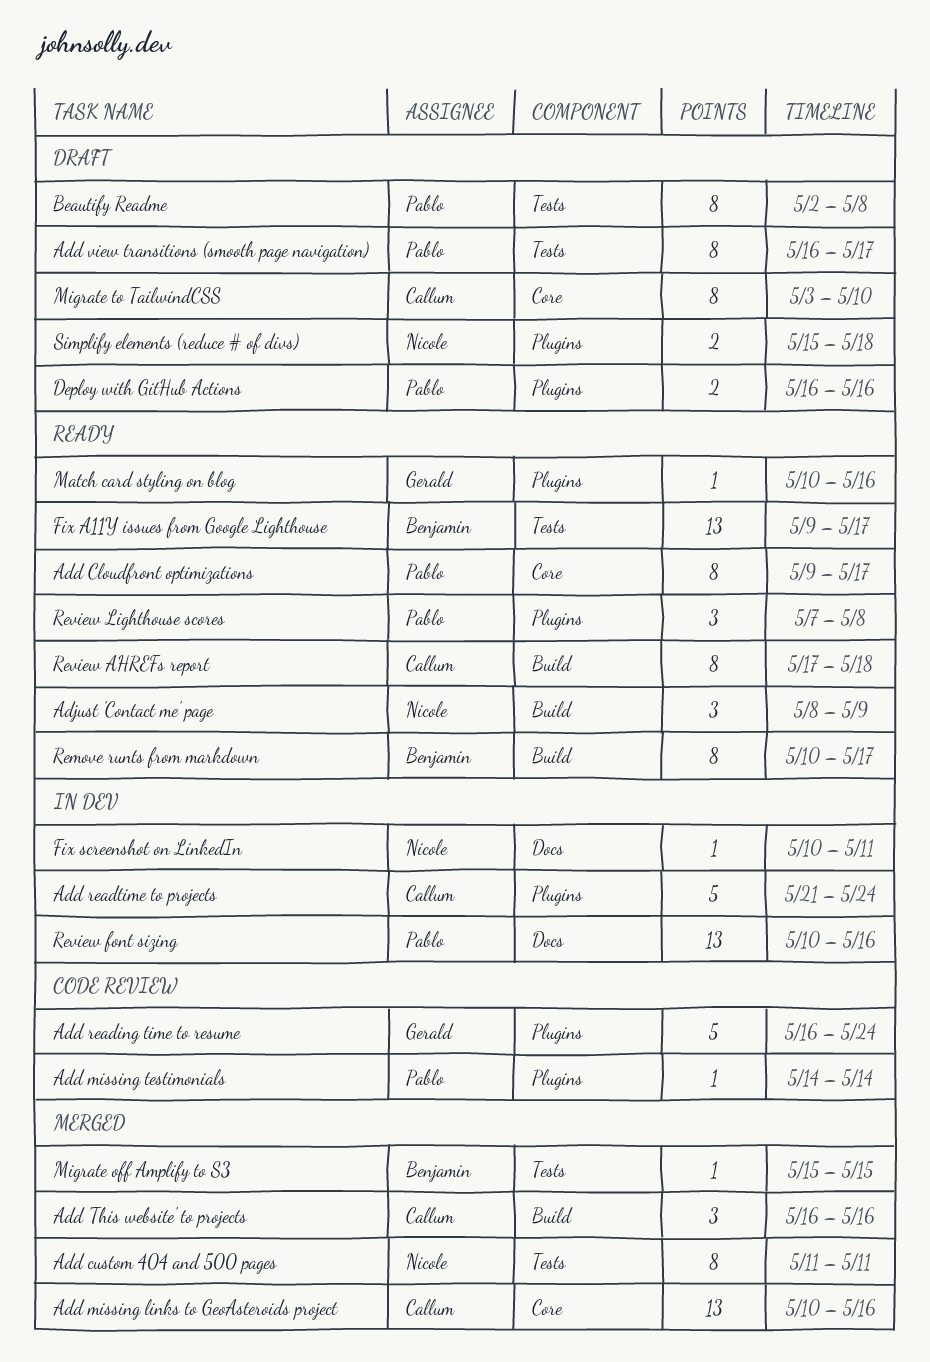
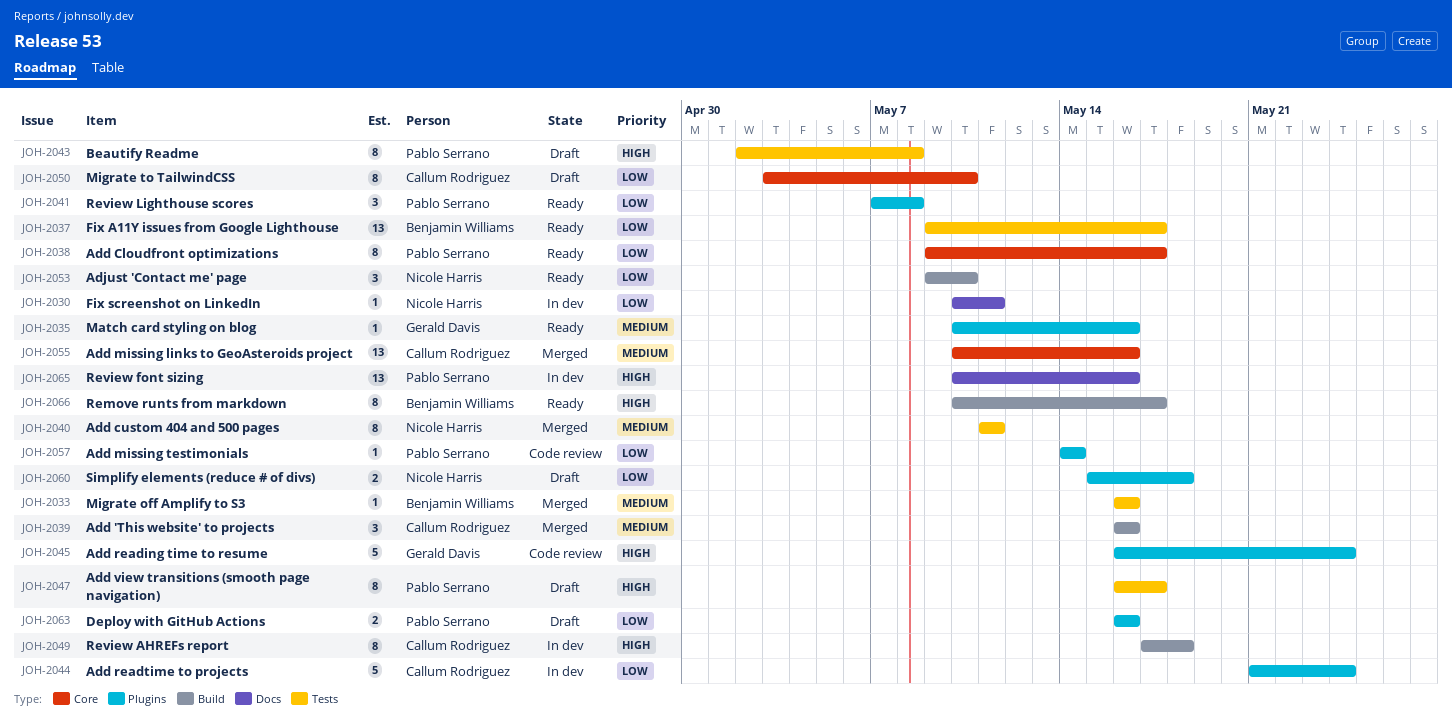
Adjust 'Contact me' page, start: May 8 -> May 9
Adjust 'Contact me' page, due: May 9 -> May 10
Migrate off Amplify to S3, start: May 15 -> May 16
Migrate off Amplify to S3, due: May 15 -> May 16
Review AHREFs report, status: Ready -> In dev

